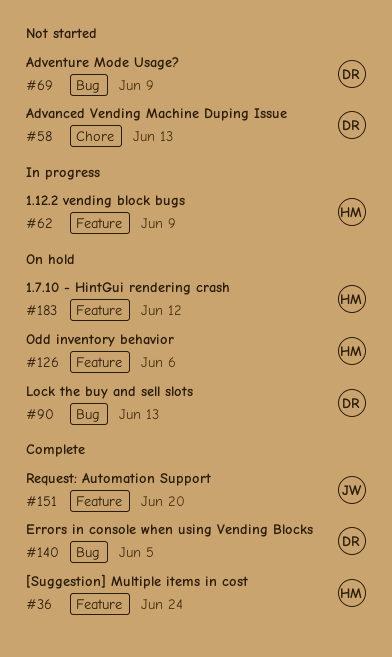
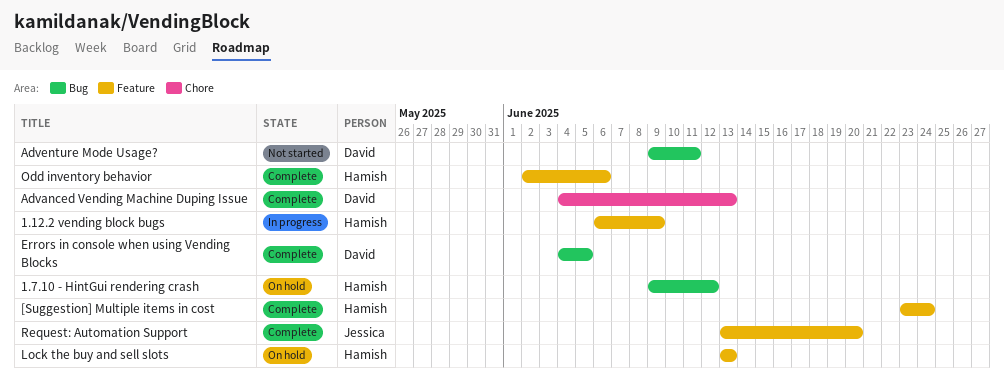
1.7.10 - HintGui rendering crash, label: Feature -> Bug
Advanced Vending Machine Duping Issue, status: Not started -> Complete
Adventure Mode Usage?, due: Jun 9 -> Jun 11
Lock the buy and sell slots, owner: David -> Hamish
Lock the buy and sell slots, label: Bug -> Feature
Odd inventory behavior, status: On hold -> Complete

